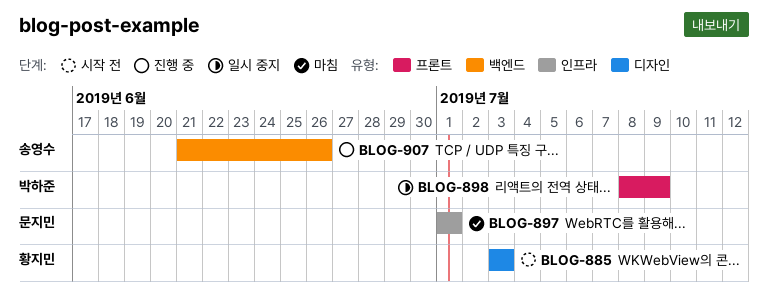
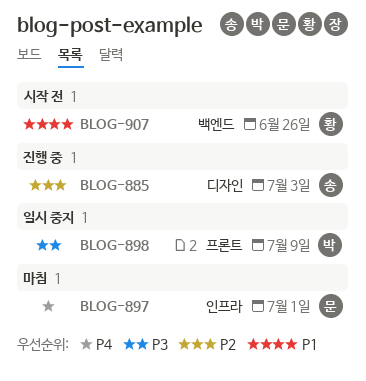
BLOG-885, status: 시작 전 -> 진행 중
BLOG-885, owner: 황지민 -> 송영수
BLOG-907, status: 진행 중 -> 시작 전
BLOG-907, owner: 송영수 -> 황지민

